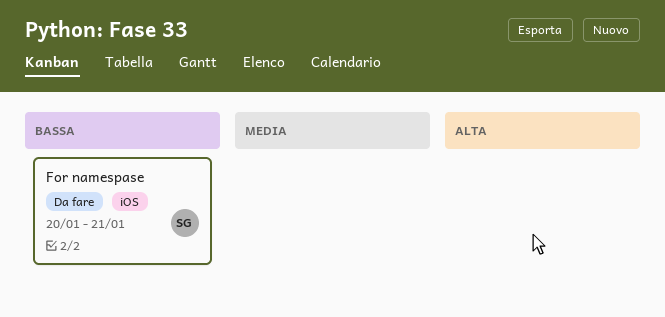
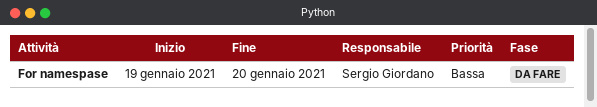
For namespase, start: Jan 20 -> Jan 19
For namespase, due: Jan 21 -> Jan 20

